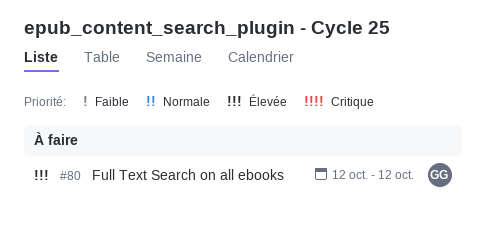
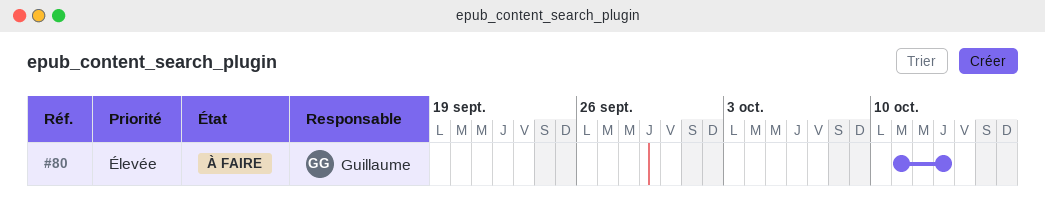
#80, start: Oct 12 -> Oct 11
#80, due: Oct 12 -> Oct 13

